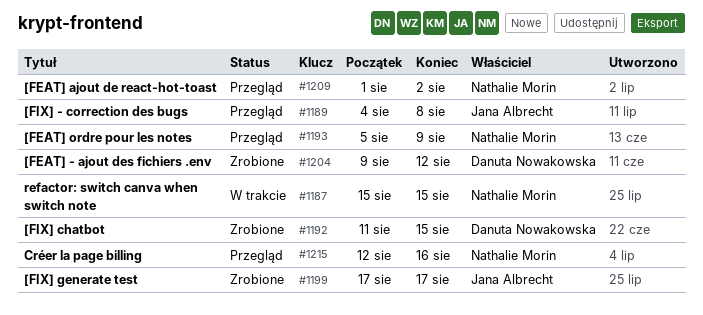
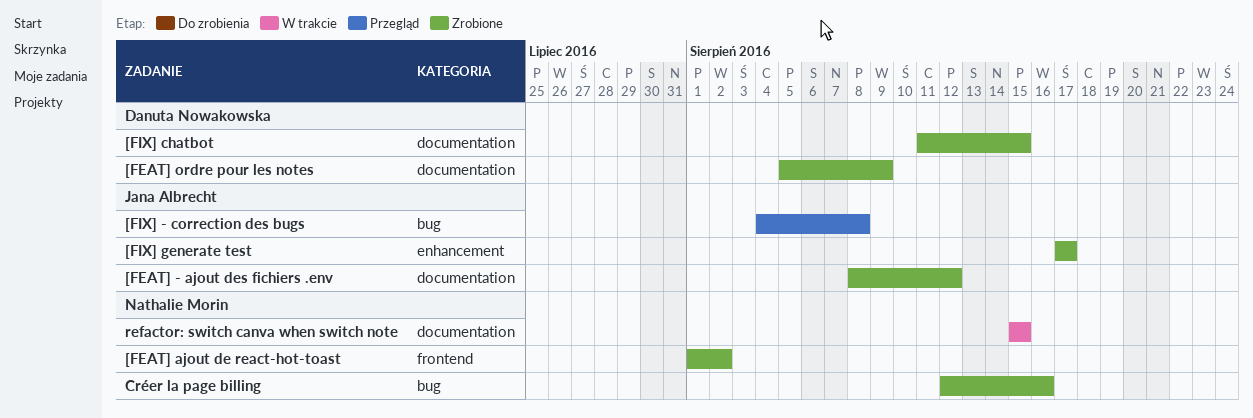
[FEAT] - ajout des fichiers .env, owner: Danuta Nowakowska -> Jana Albrecht
[FEAT] - ajout des fichiers .env, start: Aug 9 -> Aug 8
[FEAT] ajout de react-hot-toast, status: Przegląd -> Zrobione
[FEAT] ordre pour les notes, status: Przegląd -> Zrobione
[FEAT] ordre pour les notes, owner: Nathalie Morin -> Danuta Nowakowska
Créer la page billing, status: Przegląd -> Zrobione

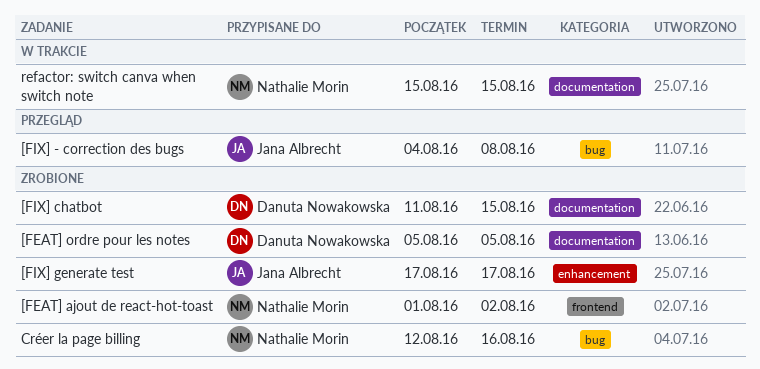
[FEAT] - ajout des fichiers .env: present -> none
[FEAT] ordre pour les notes, due: Aug 9 -> Aug 5

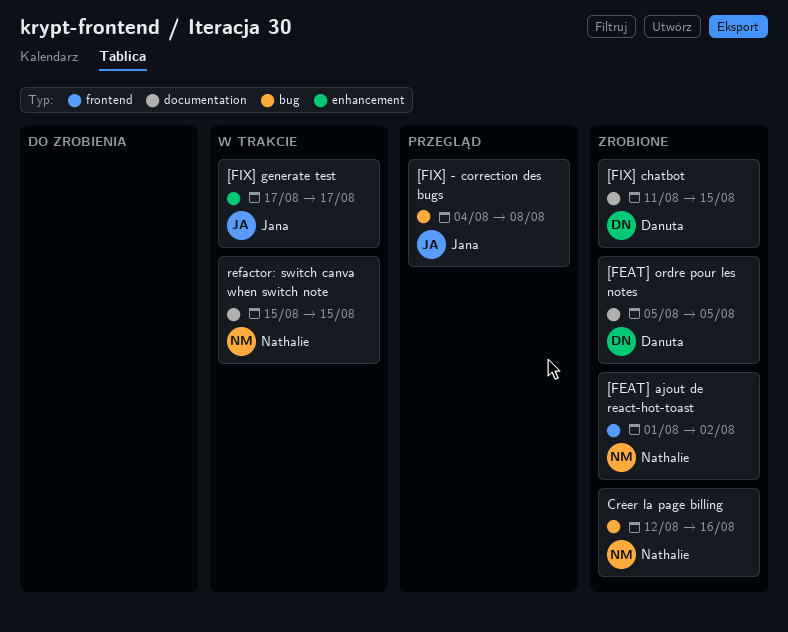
[FIX] generate test, status: Zrobione -> W trakcie

